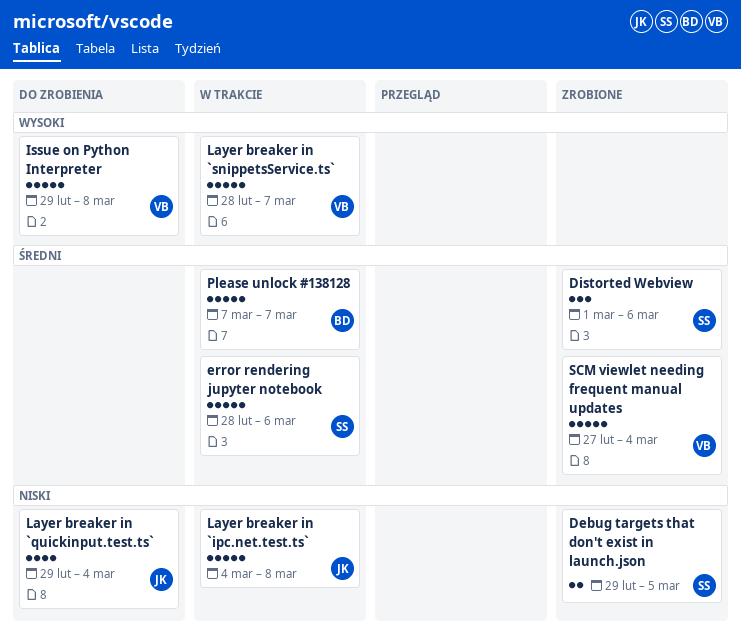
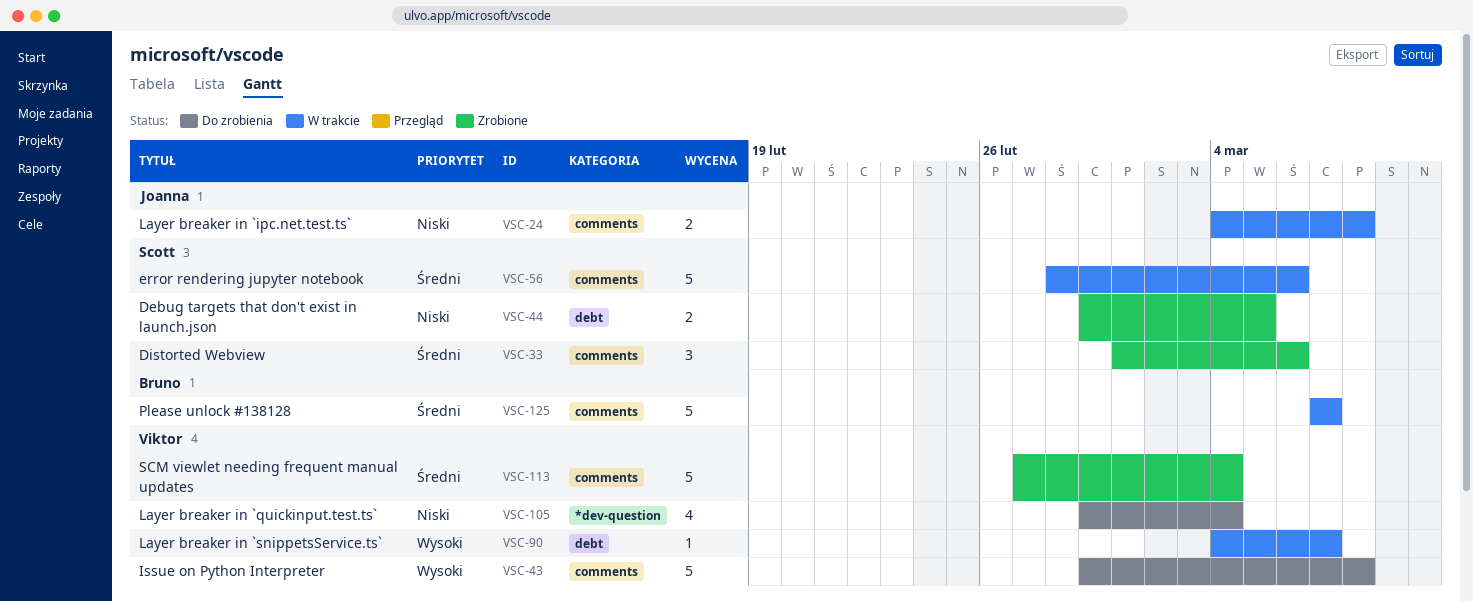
Layer breaker in `ipc.net.test.ts`, estimate: 5 -> 2
Layer breaker in `quickinput.test.ts`, owner: Joanna -> Viktor
Layer breaker in `snippetsService.ts`, estimate: 5 -> 1
Layer breaker in `snippetsService.ts`, start: Feb 28 -> Mar 4

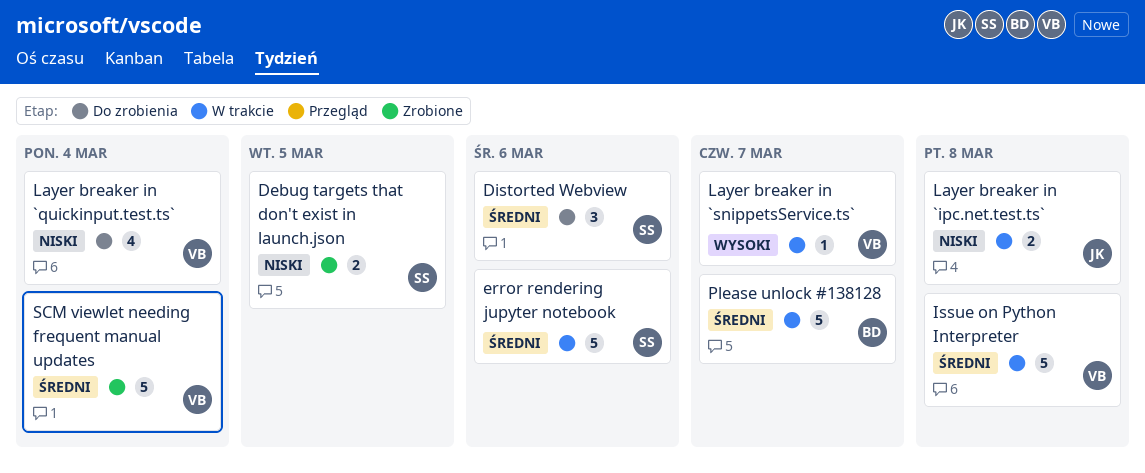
Distorted Webview, status: Zrobione -> Do zrobienia
Issue on Python Interpreter, status: Do zrobienia -> W trakcie
Issue on Python Interpreter, priority: Wysoki -> Średni

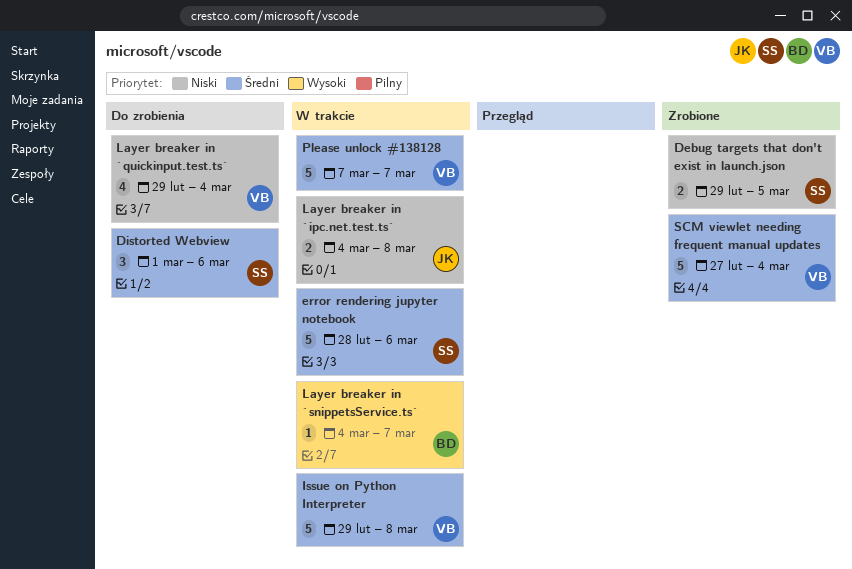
Layer breaker in `snippetsService.ts`, owner: VB -> BD
Please unlock #138128, owner: BD -> VB

